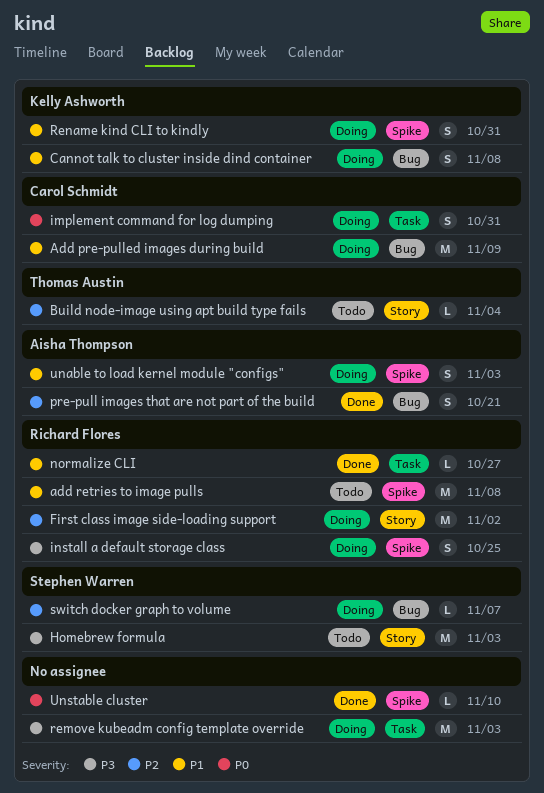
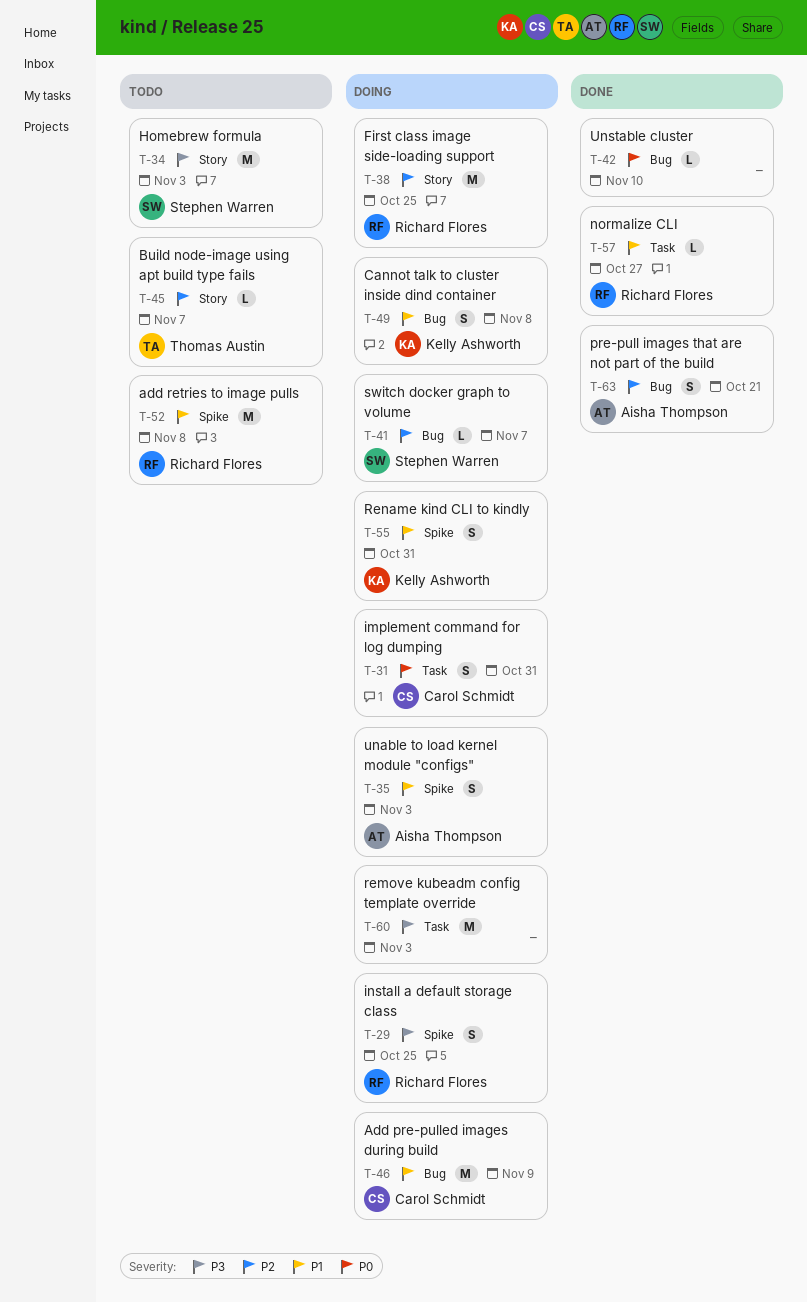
Build node-image using apt build type fails, due: Nov 4 -> Nov 7
First class image side-loading support, due: Nov 2 -> Oct 25
Unstable cluster, label: Spike -> Bug

